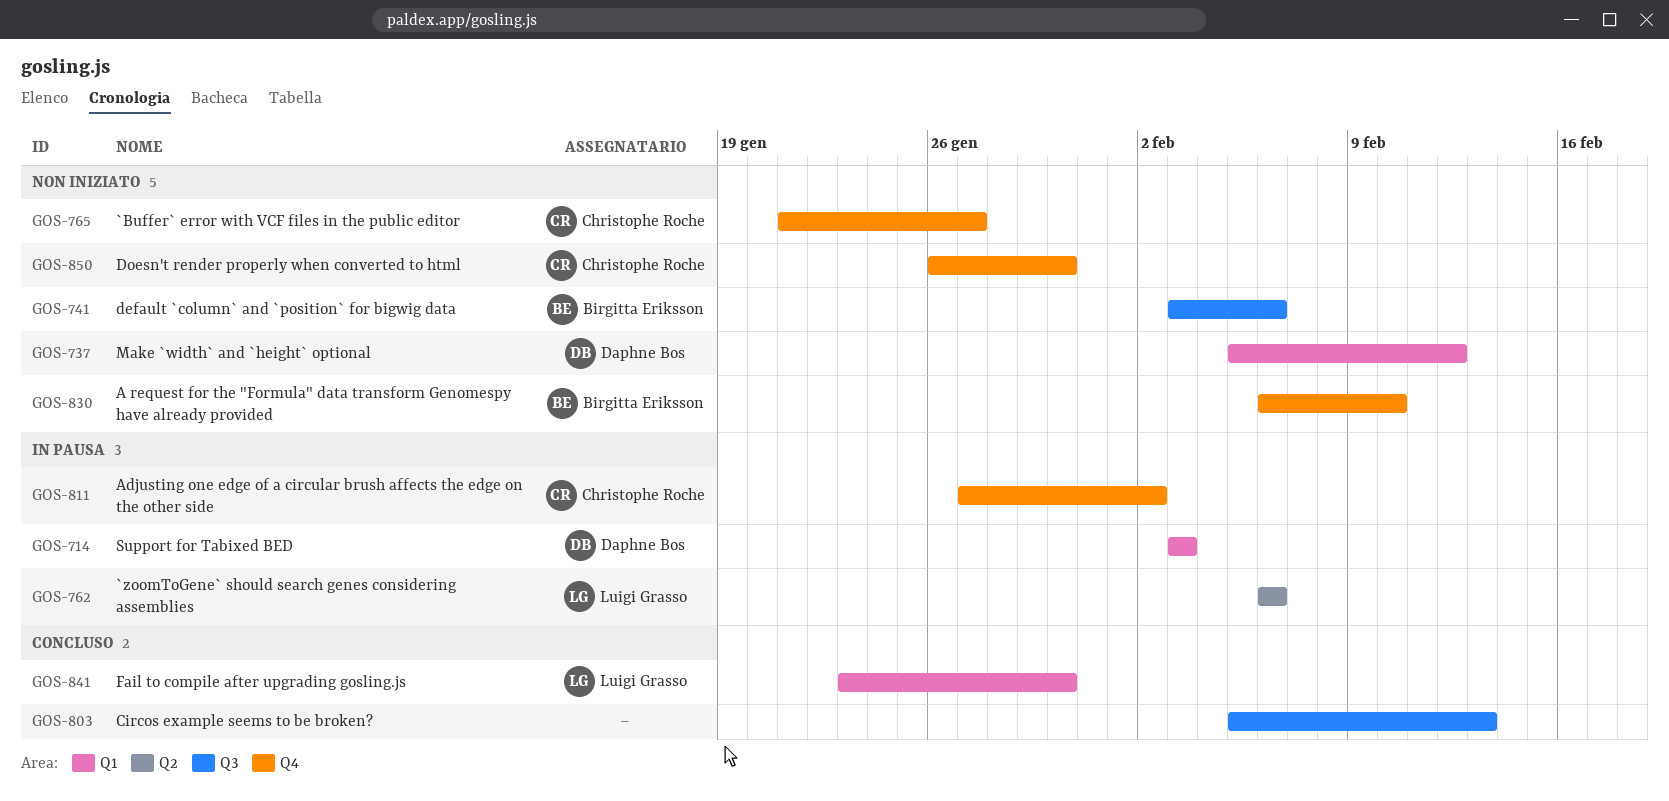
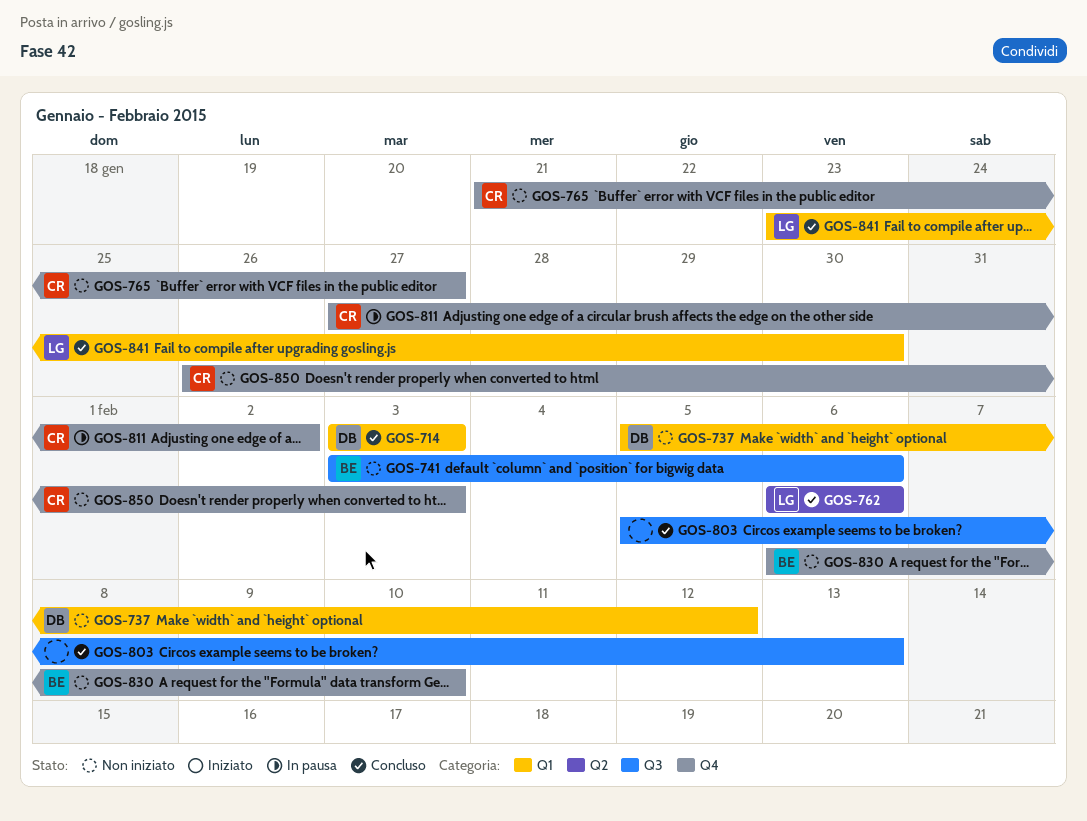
GOS-714, status: In pausa -> Concluso
GOS-762, status: In pausa -> Concluso
GOS-850, due: Jan 30 -> Feb 3

